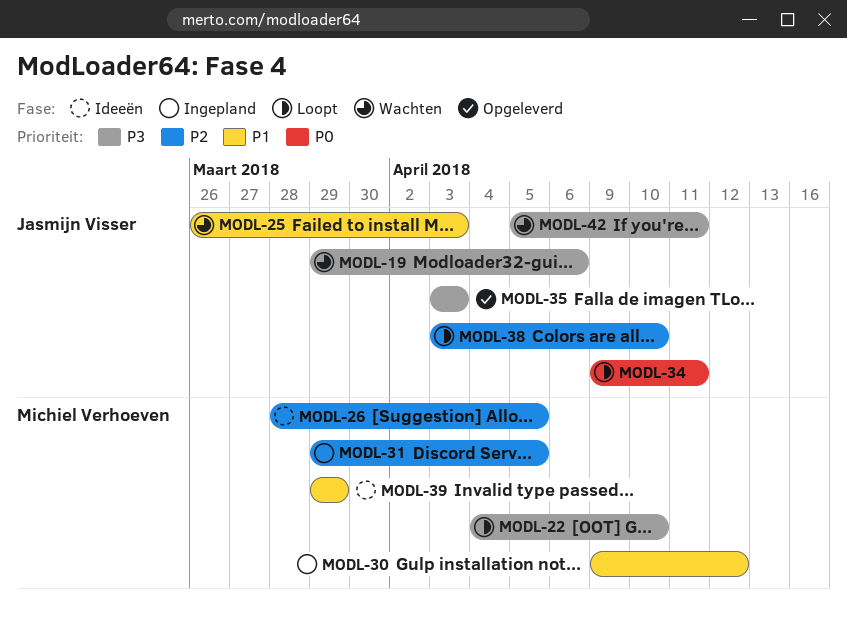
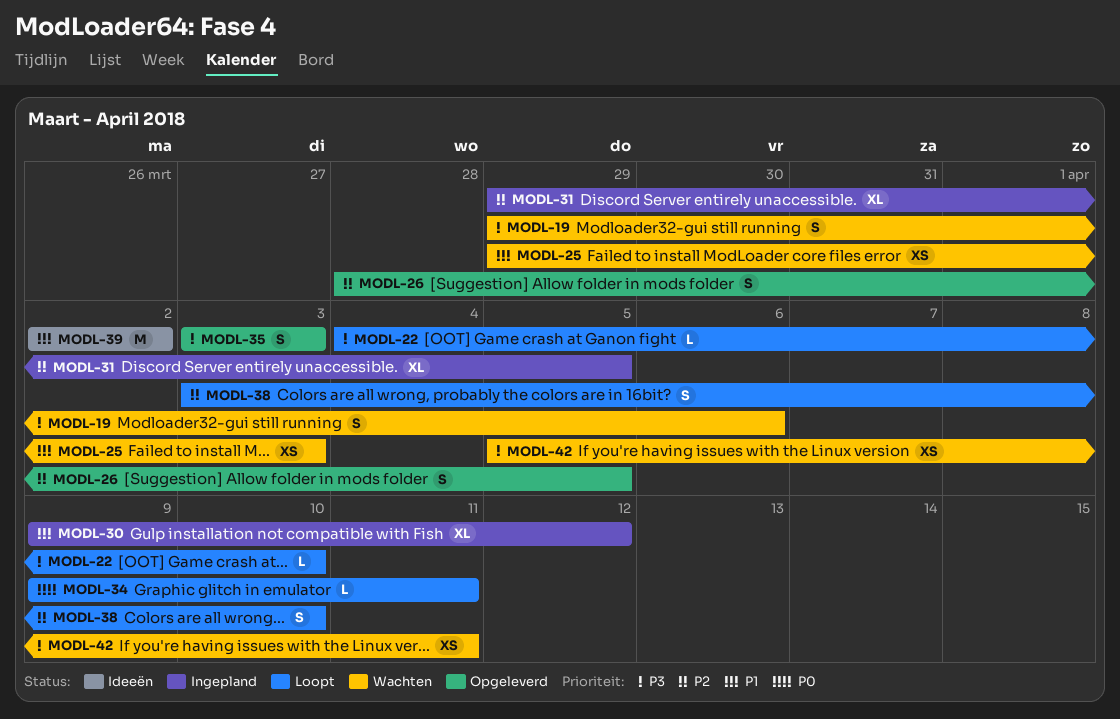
MODL-25, start: Mar 26 -> Mar 29
MODL-26, status: Ideeën -> Opgeleverd
MODL-39, start: Mar 29 -> Apr 2
MODL-39, due: Mar 29 -> Apr 2

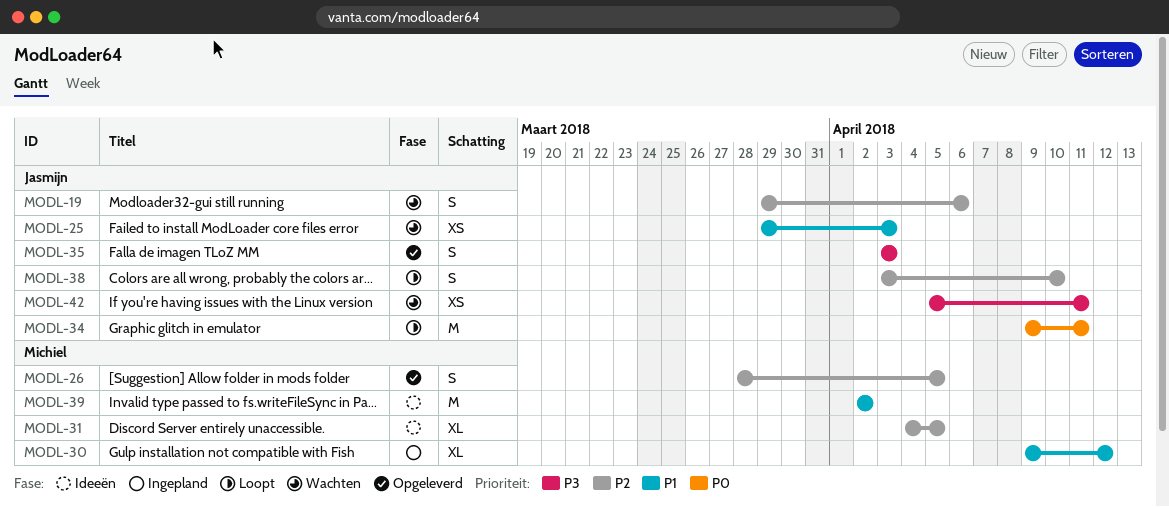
MODL-19, priority: P3 -> P2
MODL-22: present -> none
MODL-31, status: Ingepland -> Ideeën
MODL-31, start: Mar 29 -> Apr 4
MODL-34, estimate: L -> M

